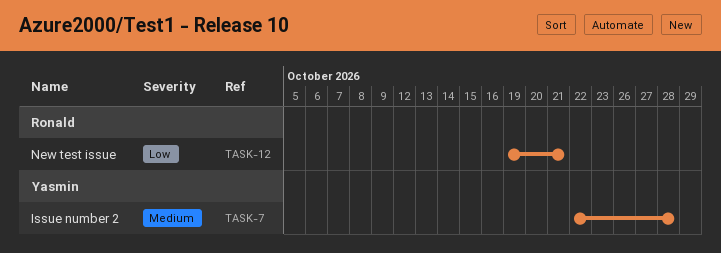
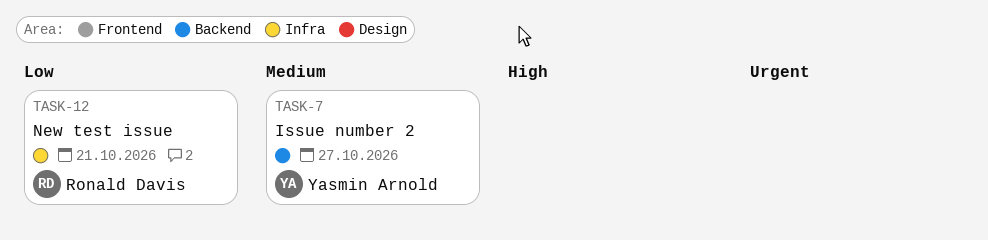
TASK-7, due: Oct 28 -> Oct 27

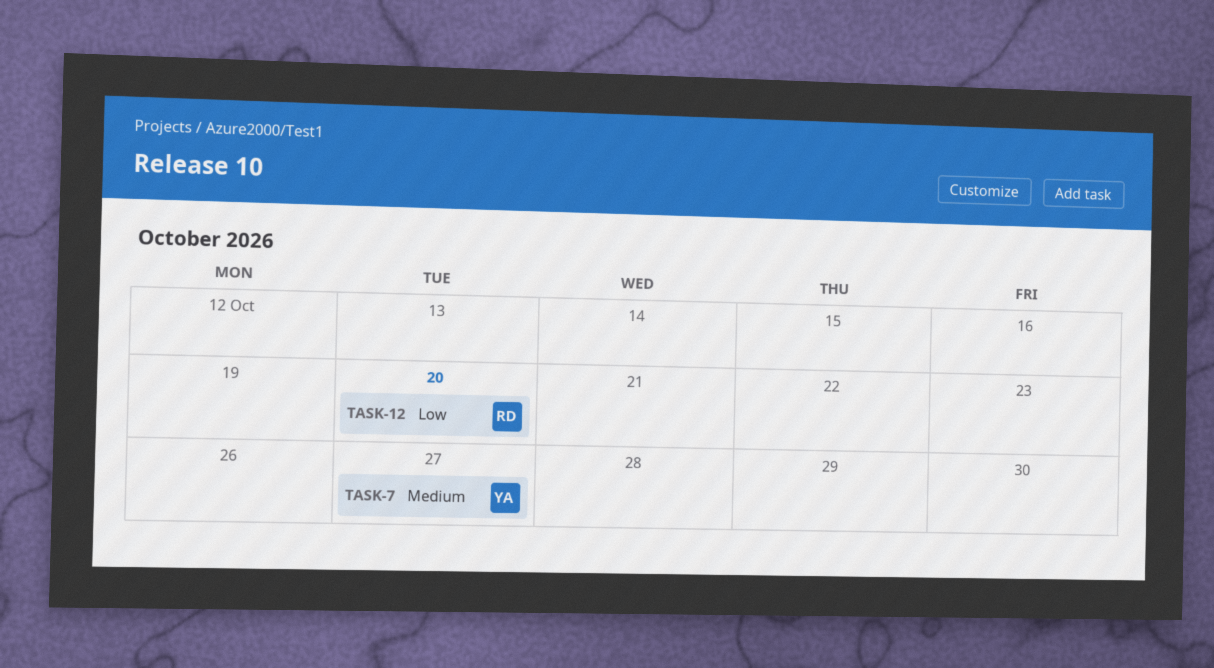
TASK-12, due: Oct 21 -> Oct 20

